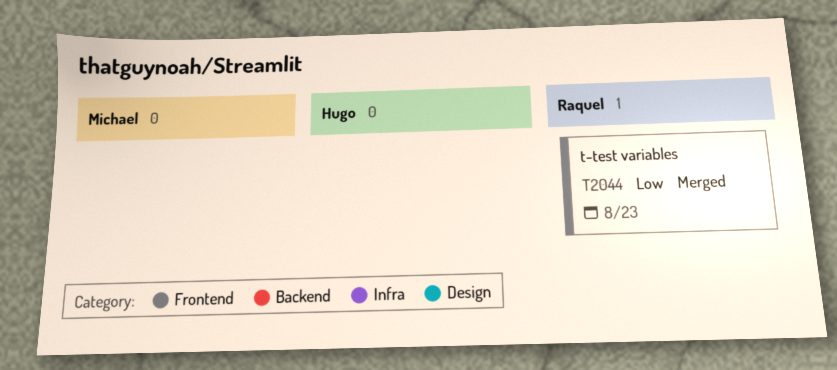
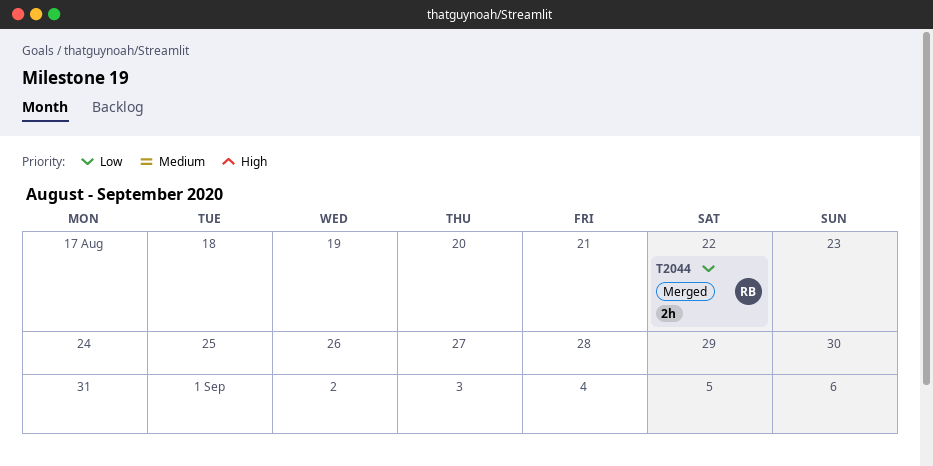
T2044, due: Aug 23 -> Aug 22

